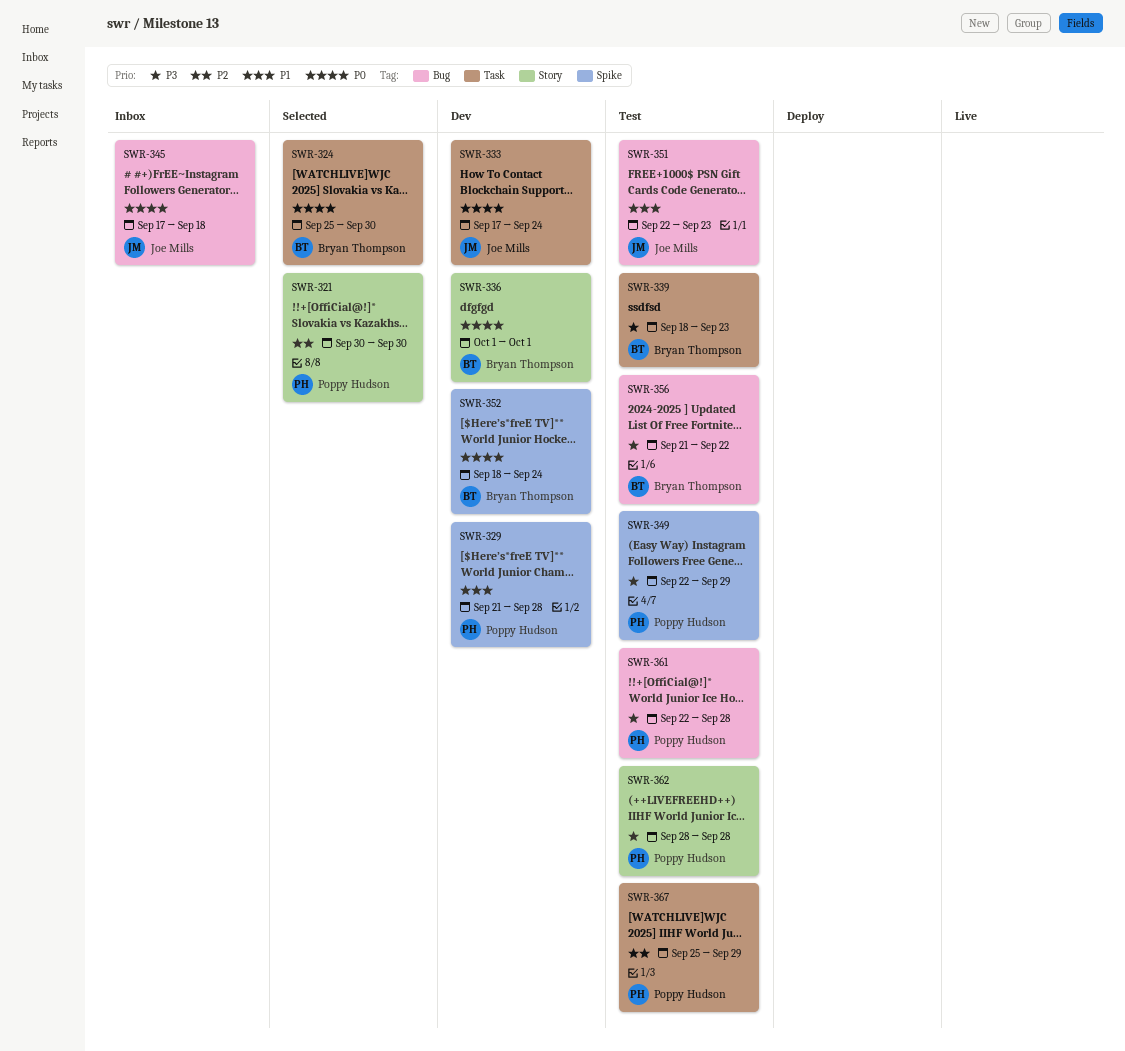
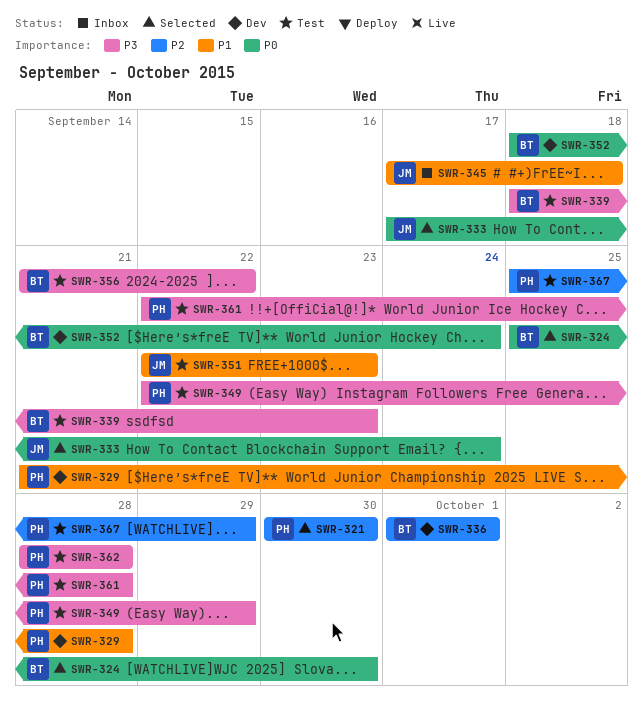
SWR-333, status: Dev -> Selected
SWR-336, priority: P0 -> P2
SWR-345, priority: P0 -> P1

